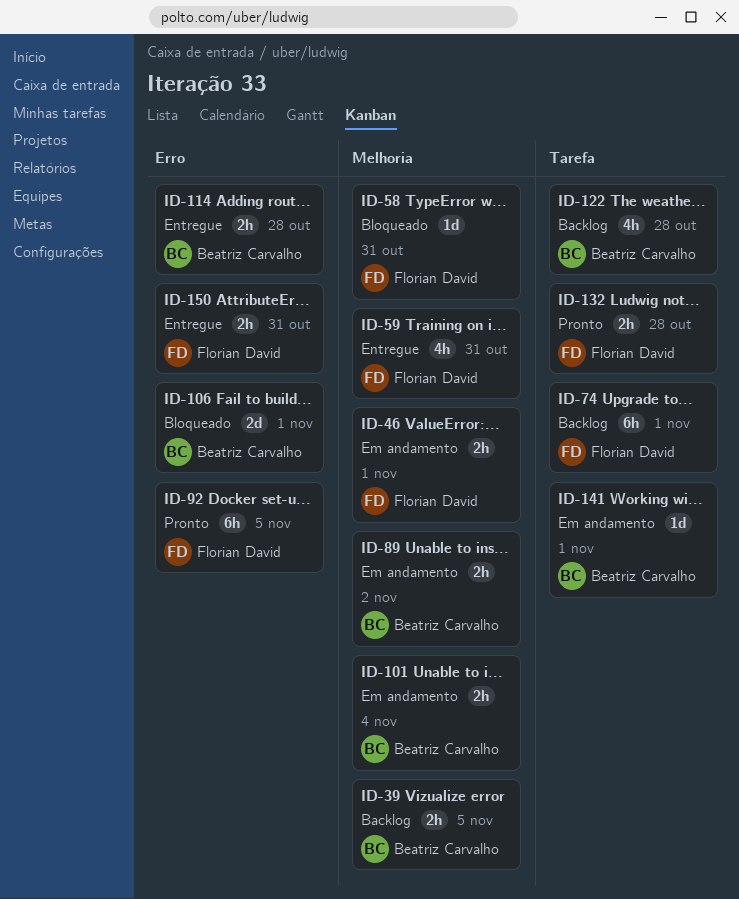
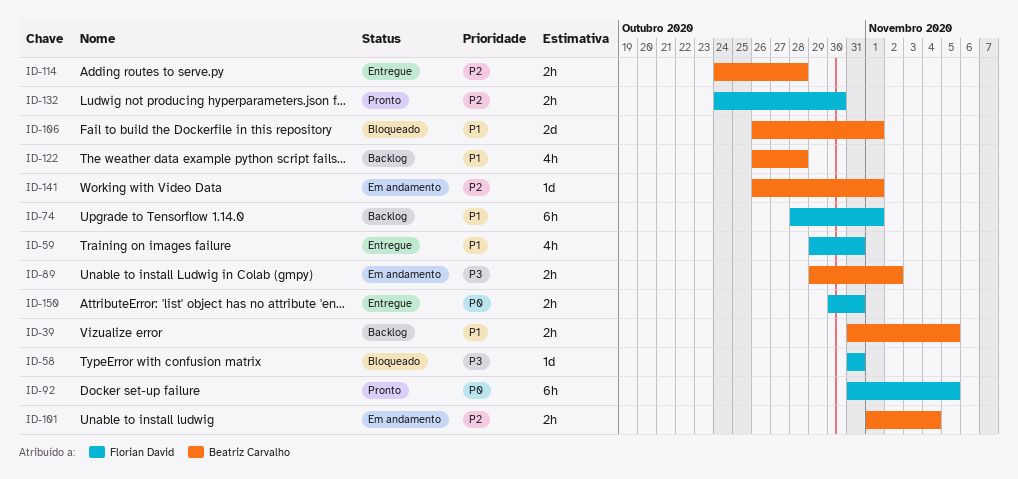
ID-46: present -> none
ID-132, due: Oct 28 -> Oct 30

